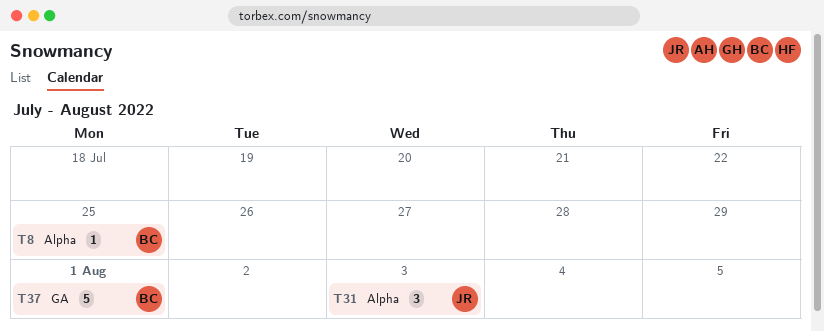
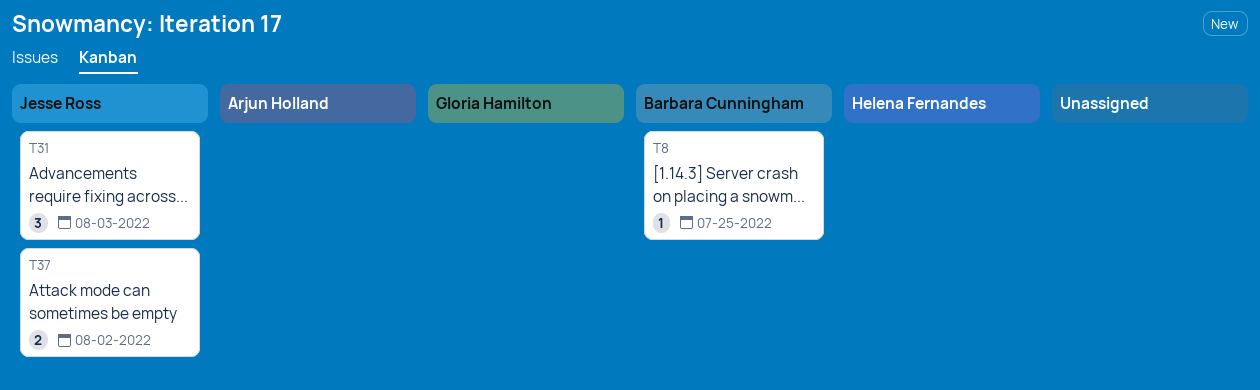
T37, owner: Barbara Cunningham -> Jesse Ross
T37, estimate: 5 -> 2
T37, due: Aug 1 -> Aug 2

